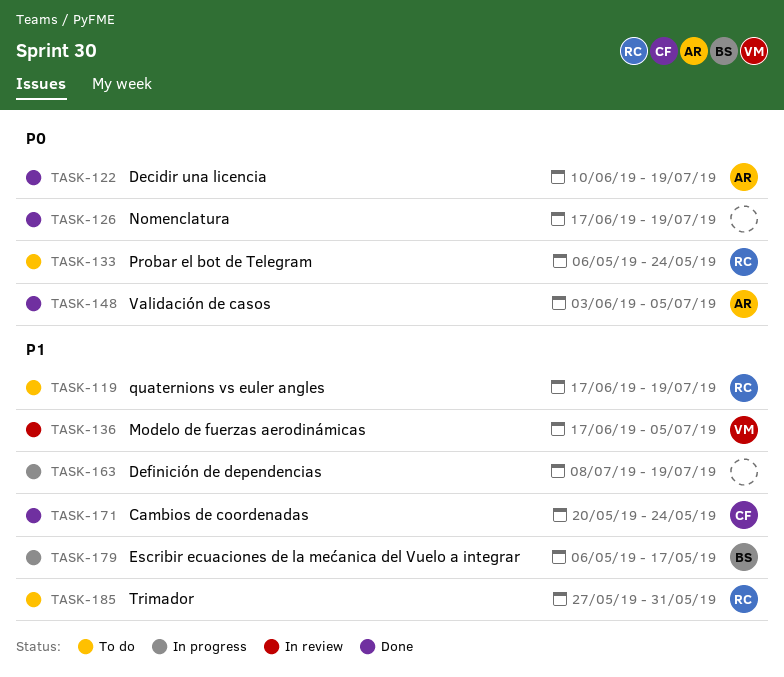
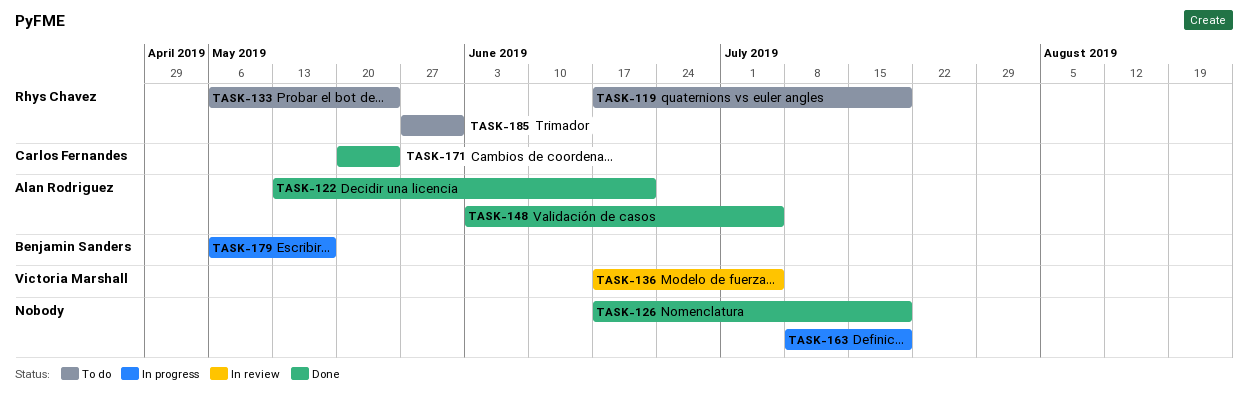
TASK-122, start: Jun 10 -> May 13
TASK-122, due: Jul 19 -> Jun 21

